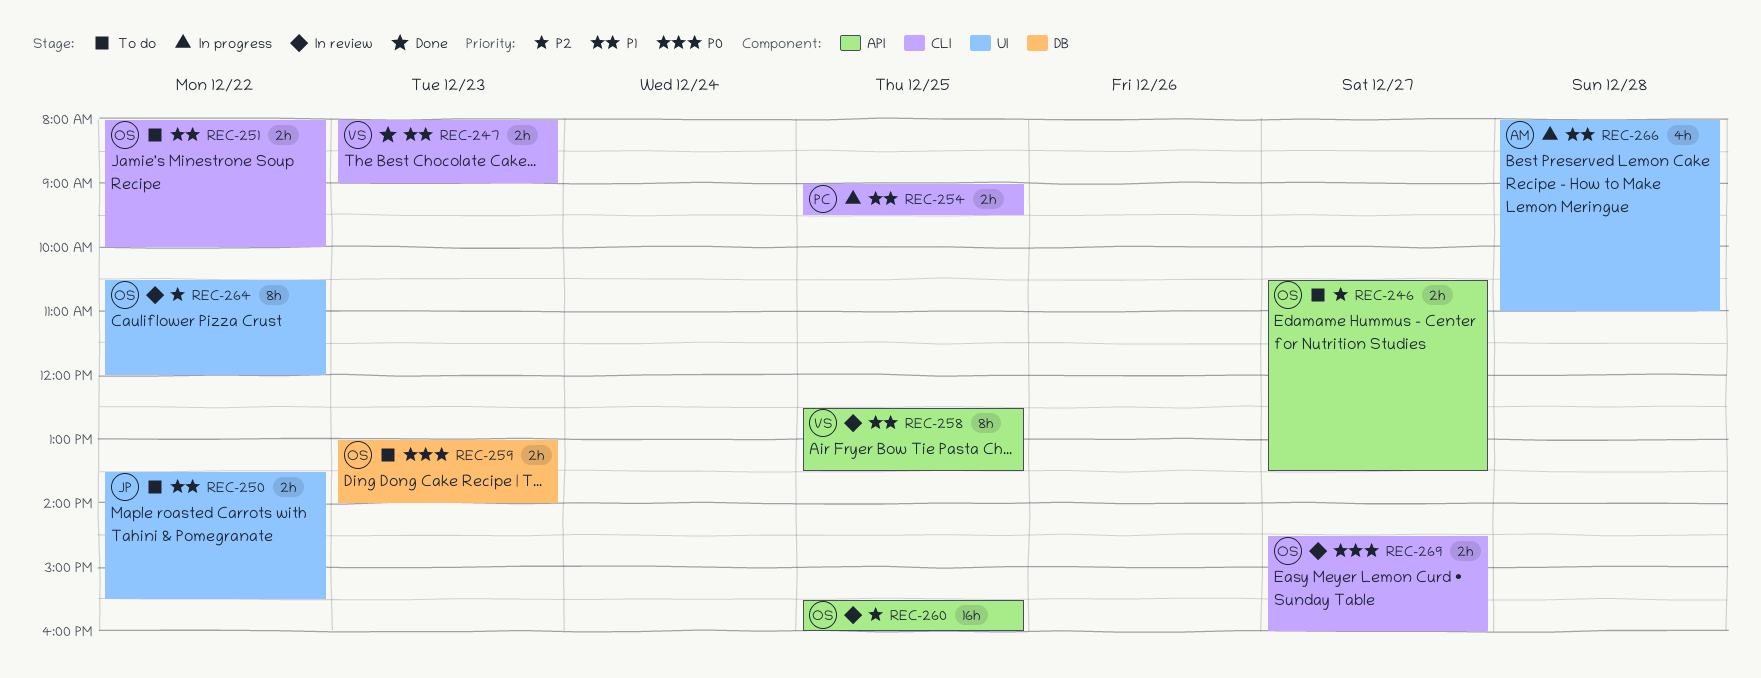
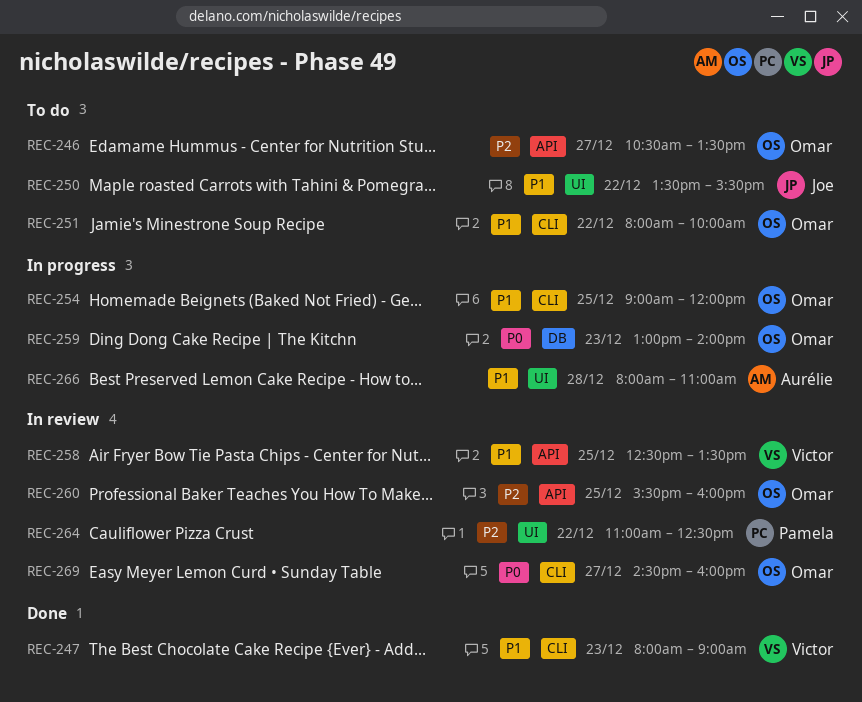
REC-254, owner: Pamela -> Omar
REC-254, ends: 09:30 -> 12:00
REC-259, status: To do -> In progress
REC-264, owner: Omar -> Pamela
REC-264, begins: 10:30 -> 11:00
REC-264, ends: 12:00 -> 12:30

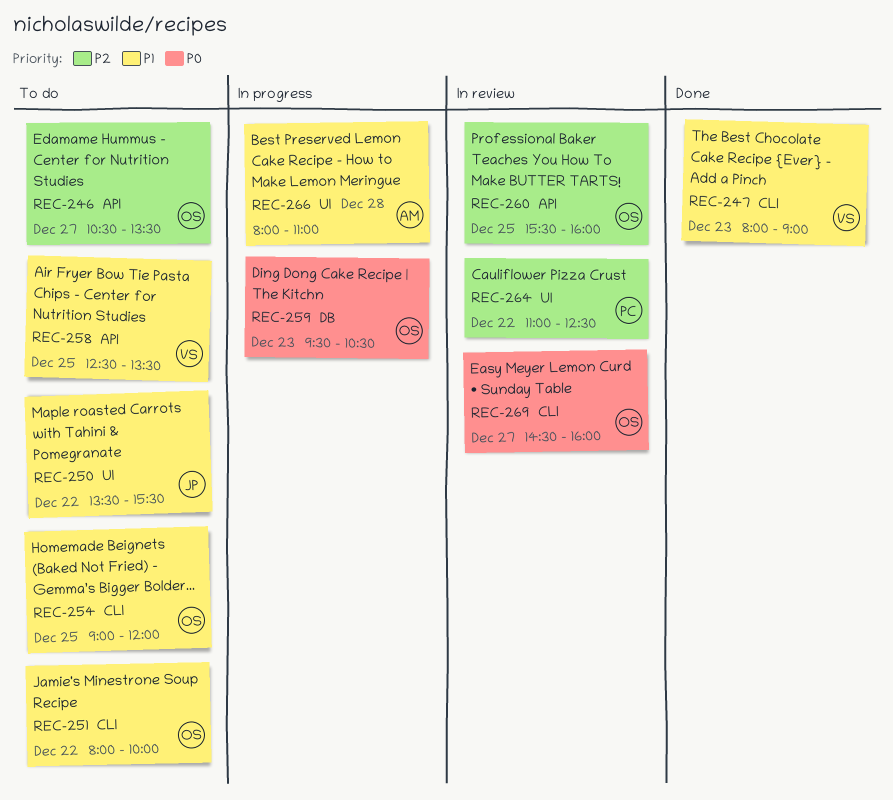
REC-254, status: In progress -> To do
REC-258, status: In review -> To do
REC-259, begins: 13:00 -> 09:30
REC-259, ends: 14:00 -> 10:30

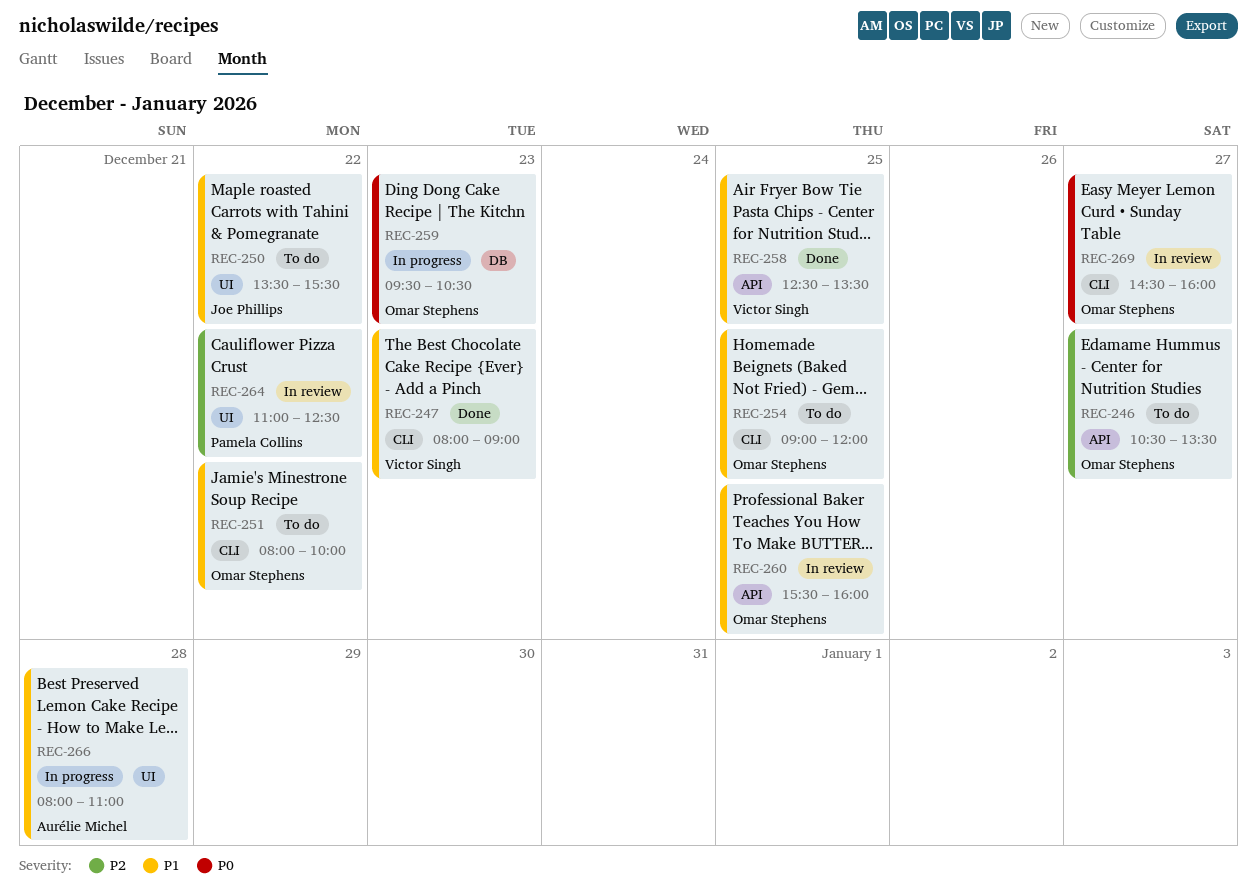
REC-258, status: To do -> Done
REC-260, priority: P2 -> P1

